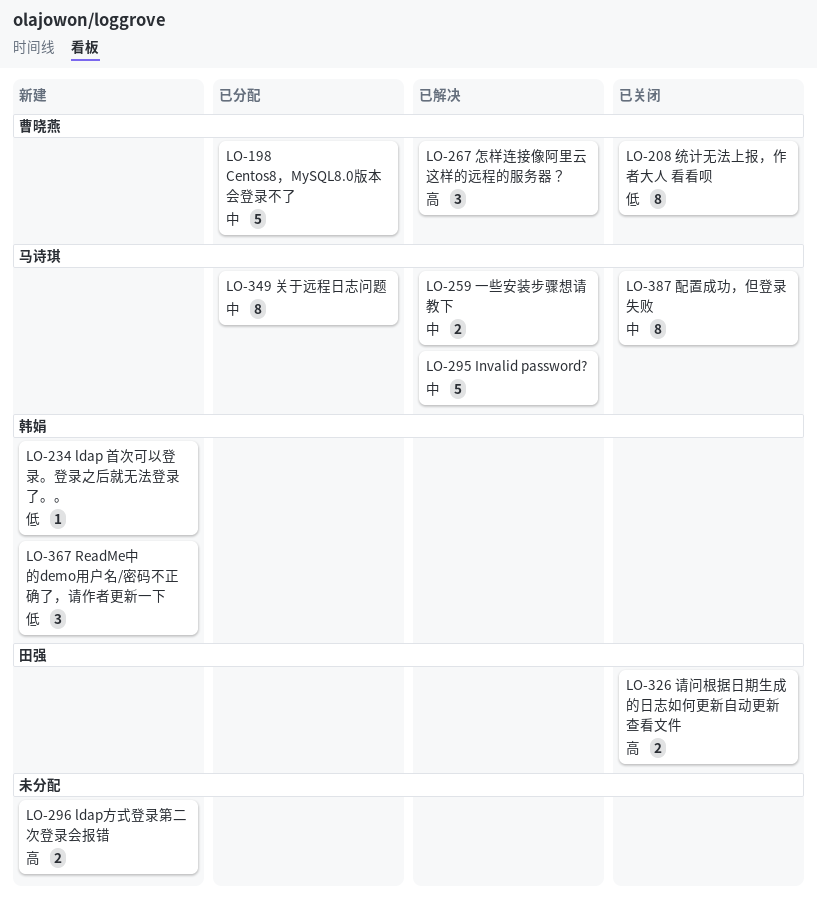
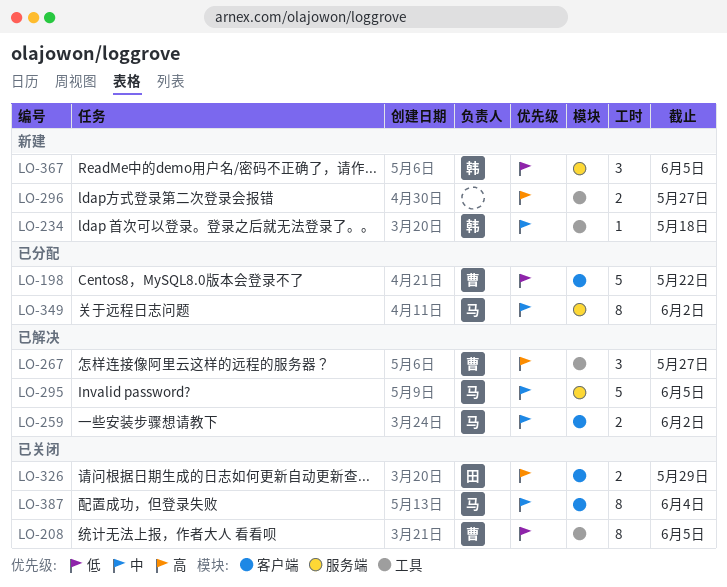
LO-198, priority: 中 -> 低
LO-234, priority: 低 -> 中

